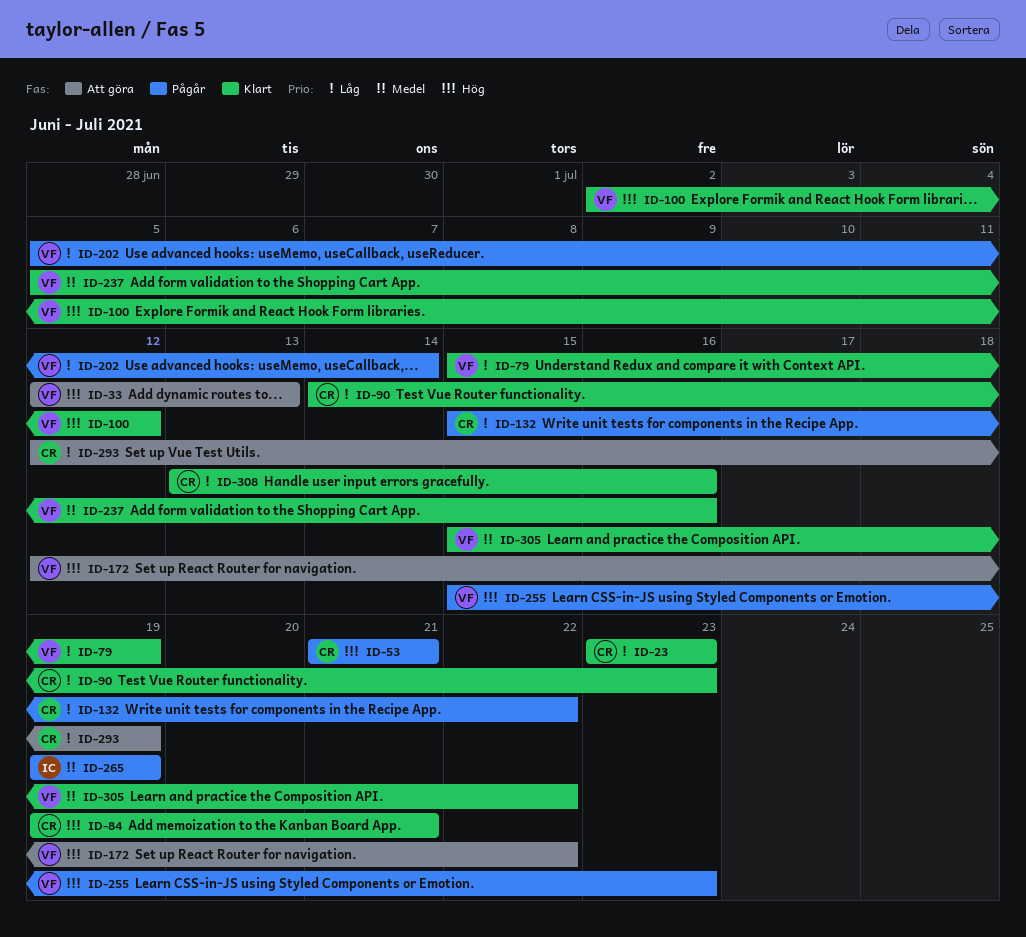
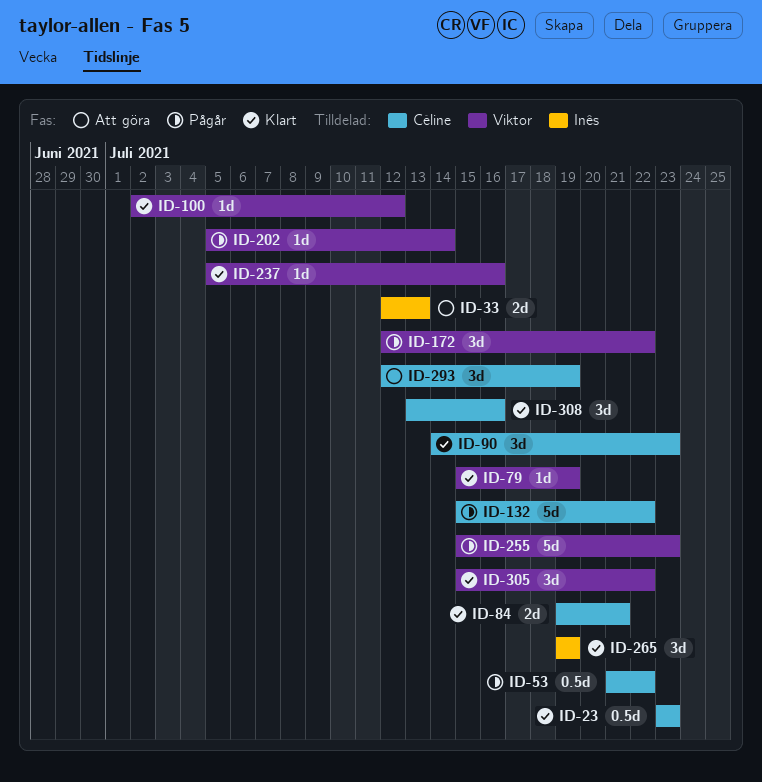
ID-33, owner: Viktor -> Inês
ID-53, due: Jul 21 -> Jul 22
ID-172, status: Att göra -> Pågår
ID-265, status: Pågår -> Klart

